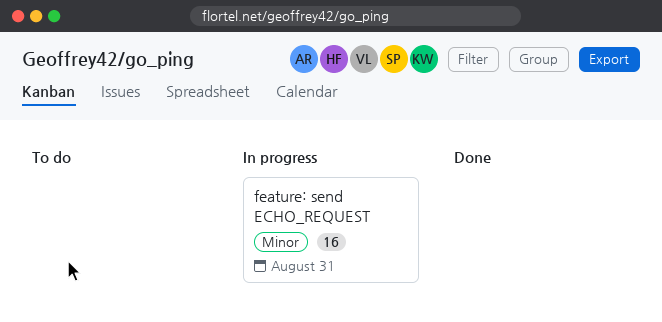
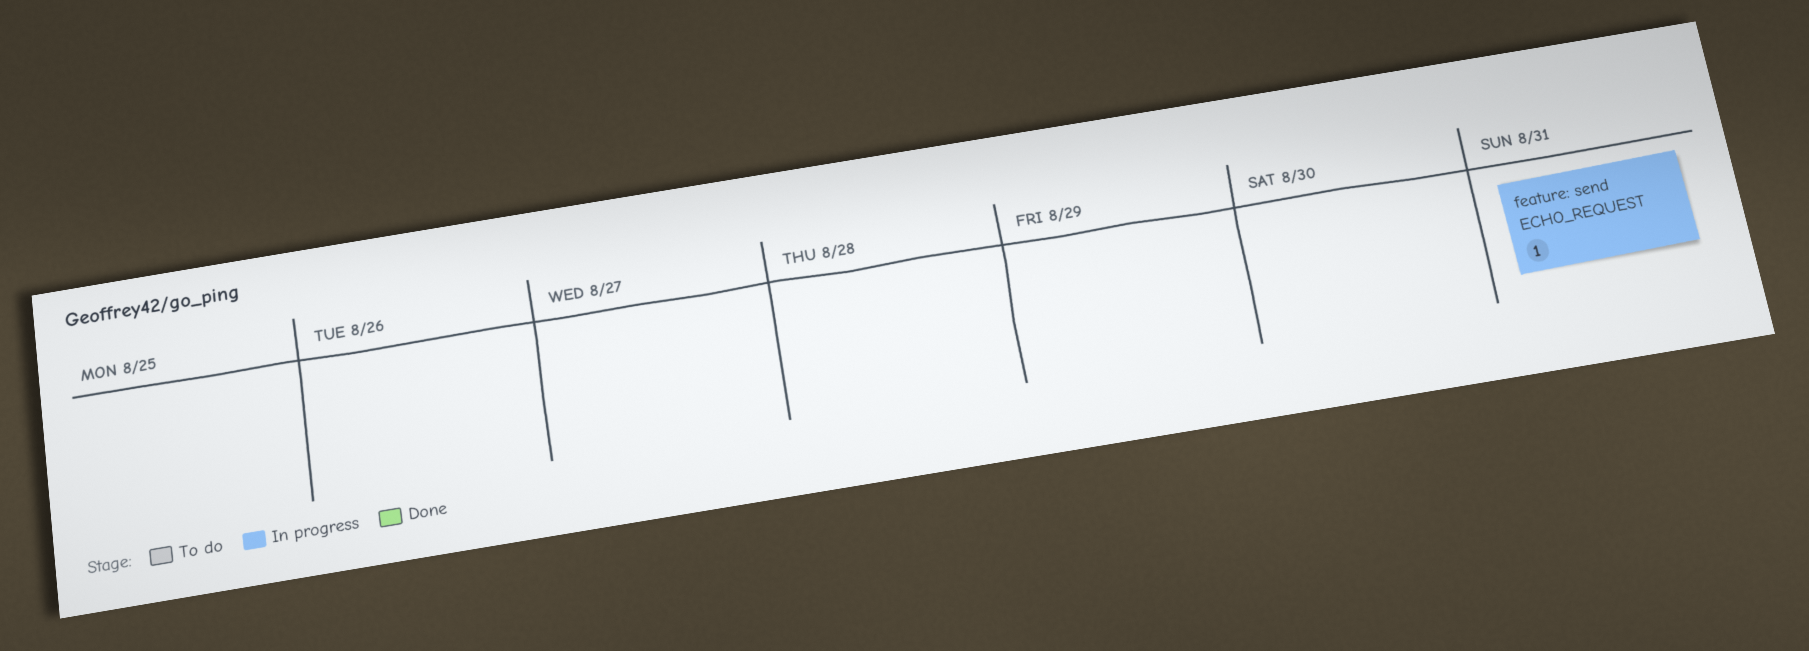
feature: send ECHO_REQUEST, estimate: 16 -> 1

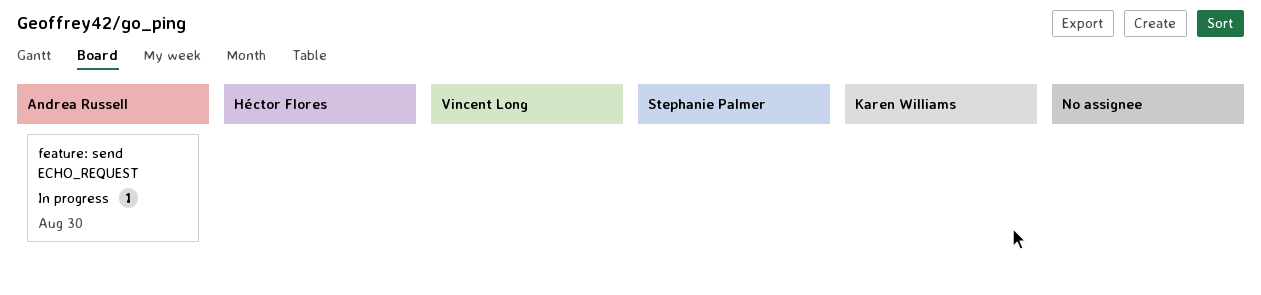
feature: send ECHO_REQUEST, due: Aug 31 -> Aug 30

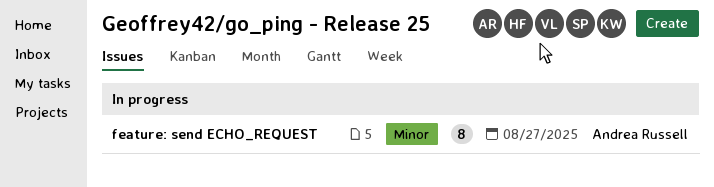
feature: send ECHO_REQUEST, estimate: 1 -> 8
feature: send ECHO_REQUEST, due: Aug 30 -> Aug 27

